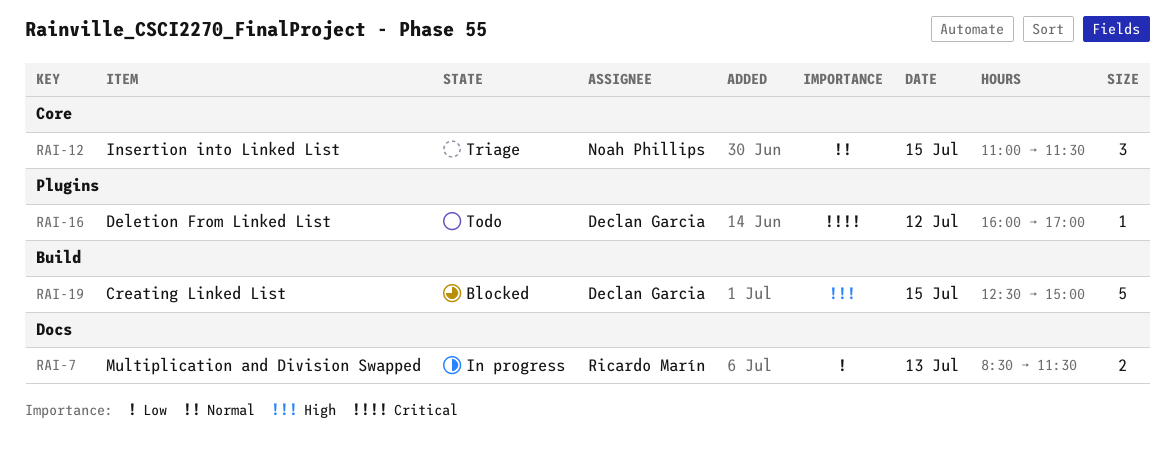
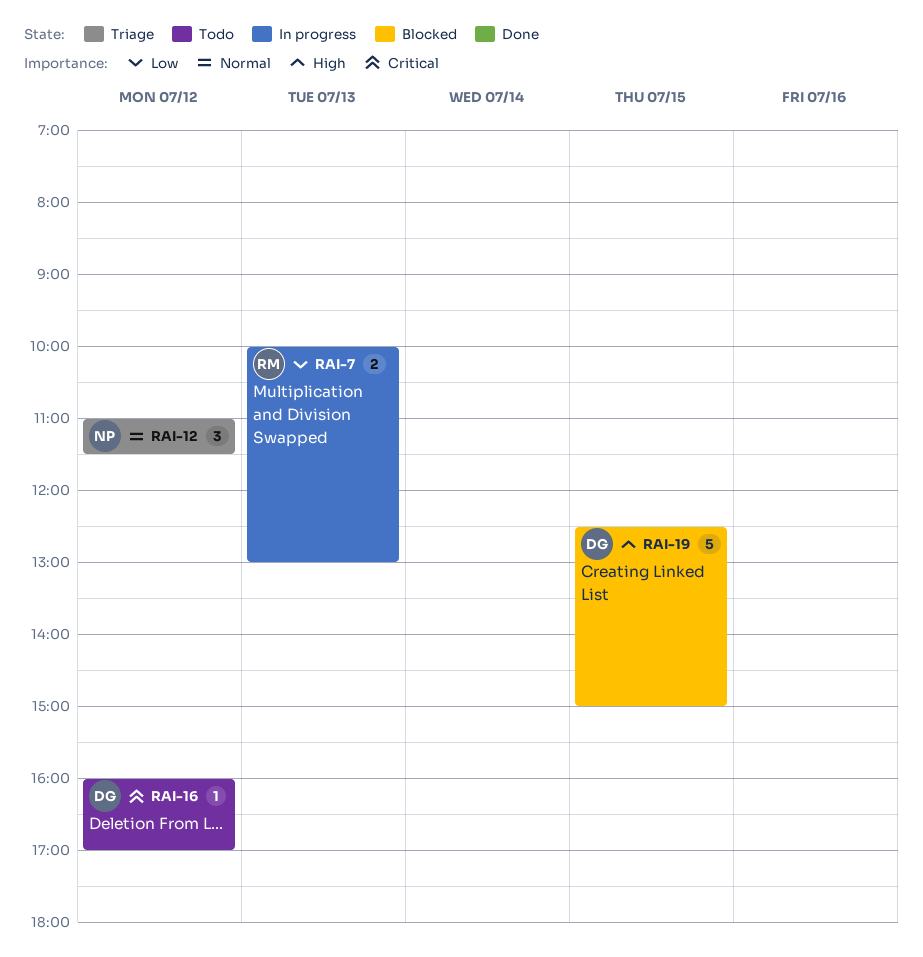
RAI-7, begins: 08:30 -> 10:00
RAI-7, ends: 11:30 -> 13:00
RAI-12, day: Jul 15 -> Jul 12

